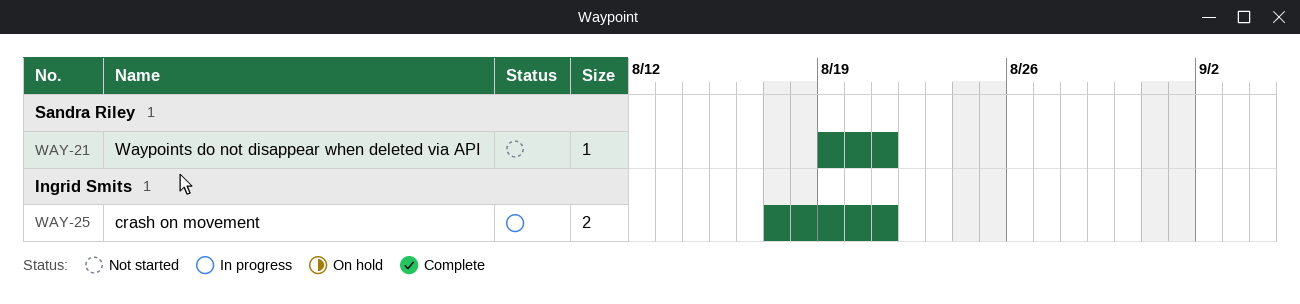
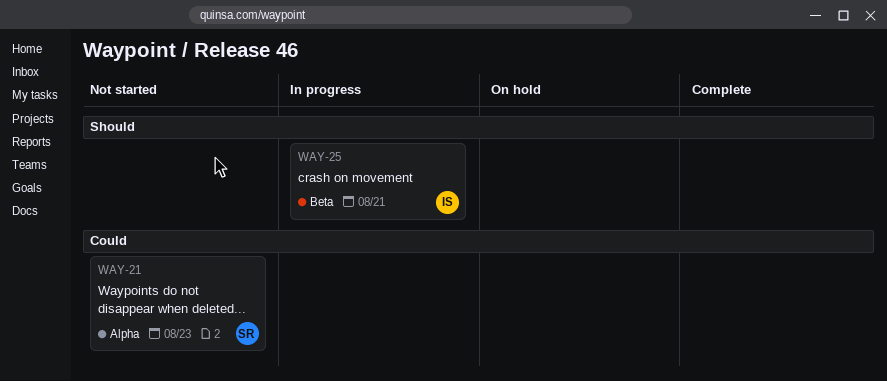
WAY-21, due: Aug 21 -> Aug 23

